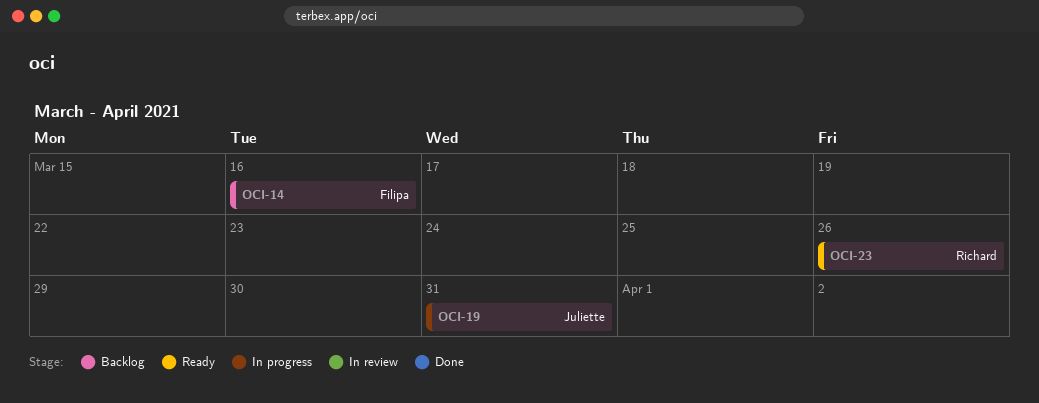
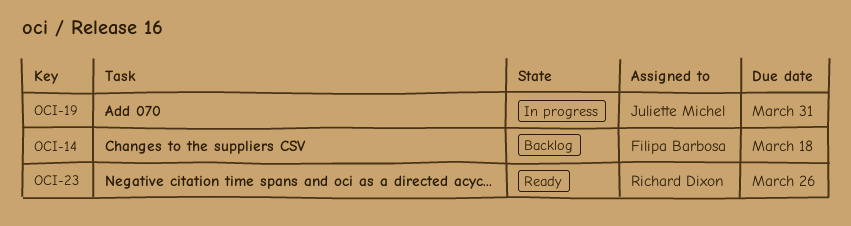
OCI-14, due: Mar 16 -> Mar 18

